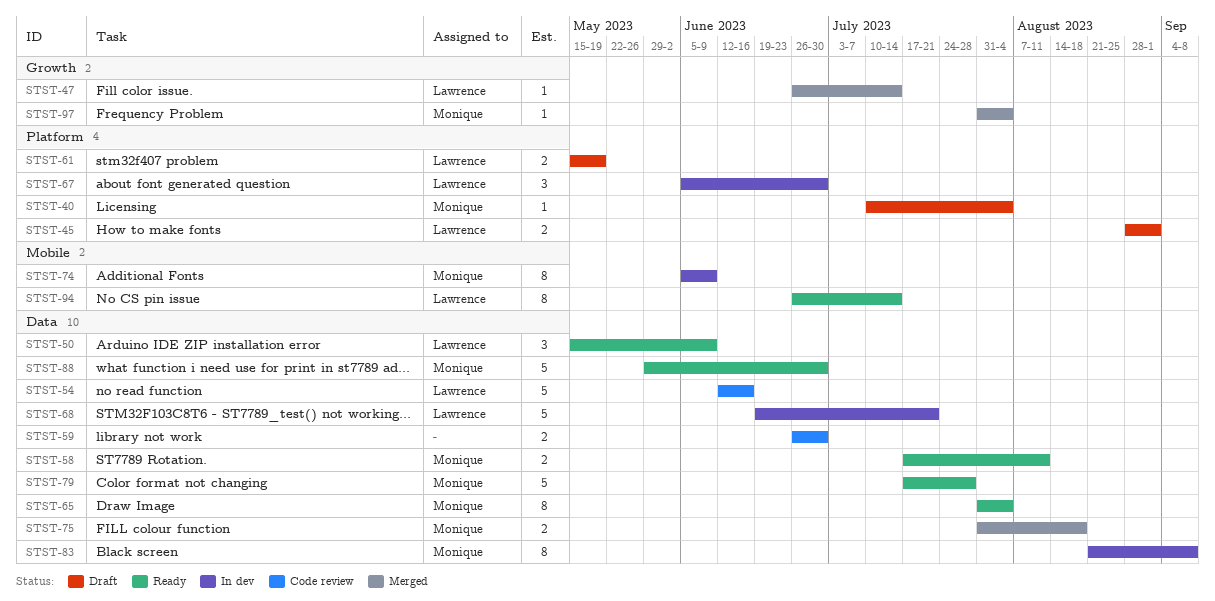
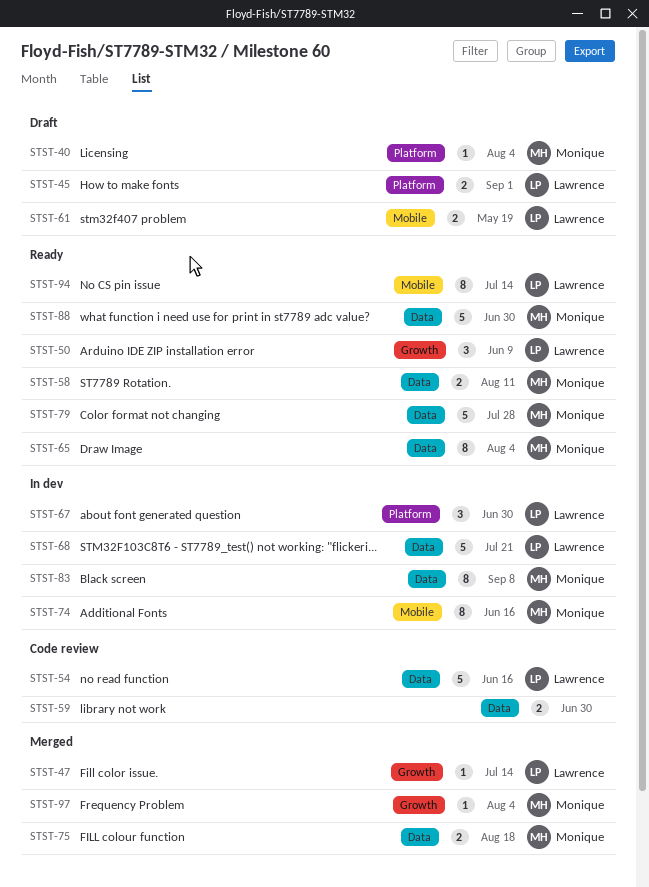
STST-50, label: Data -> Growth
STST-61, label: Platform -> Mobile
STST-74, due: Jun 9 -> Jun 16

